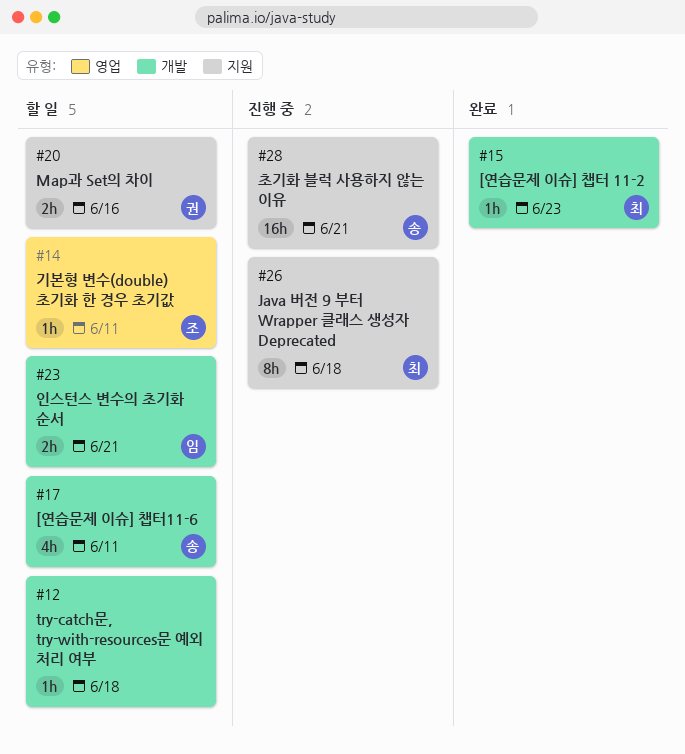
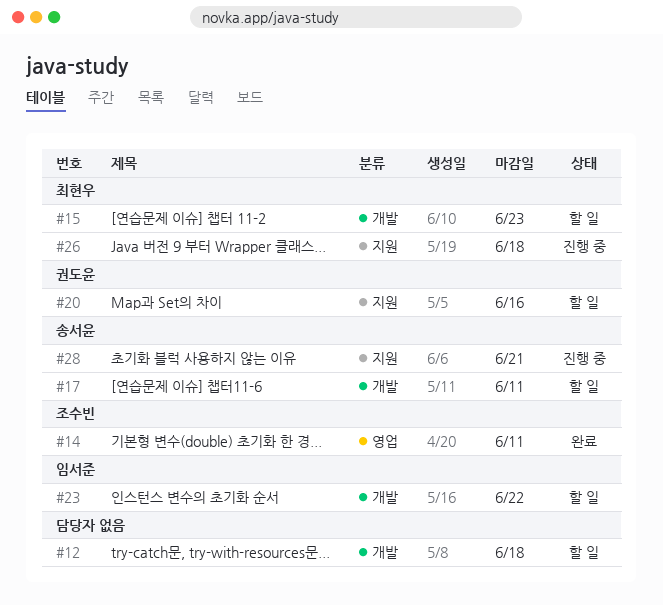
#14, status: 할 일 -> 완료
#15, status: 완료 -> 할 일
#23, due: Jun 21 -> Jun 22

